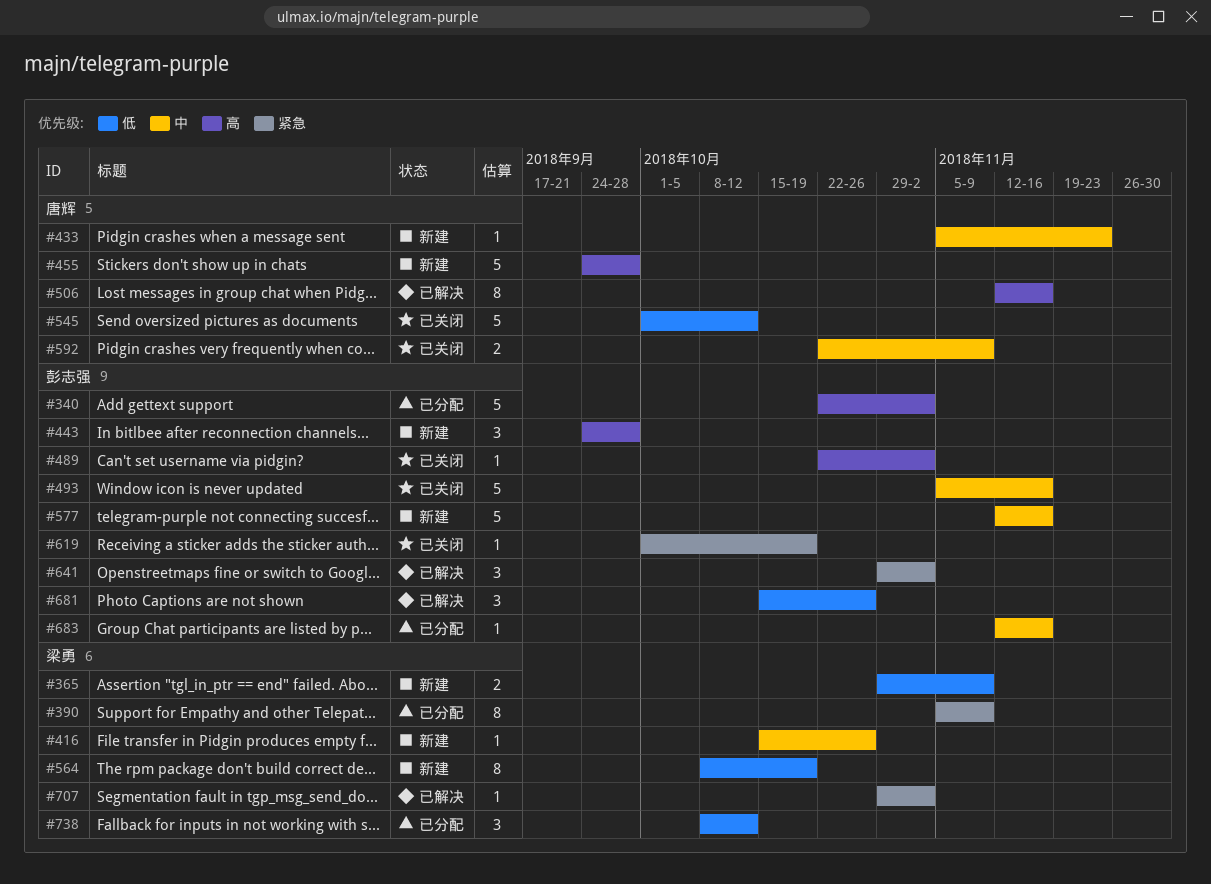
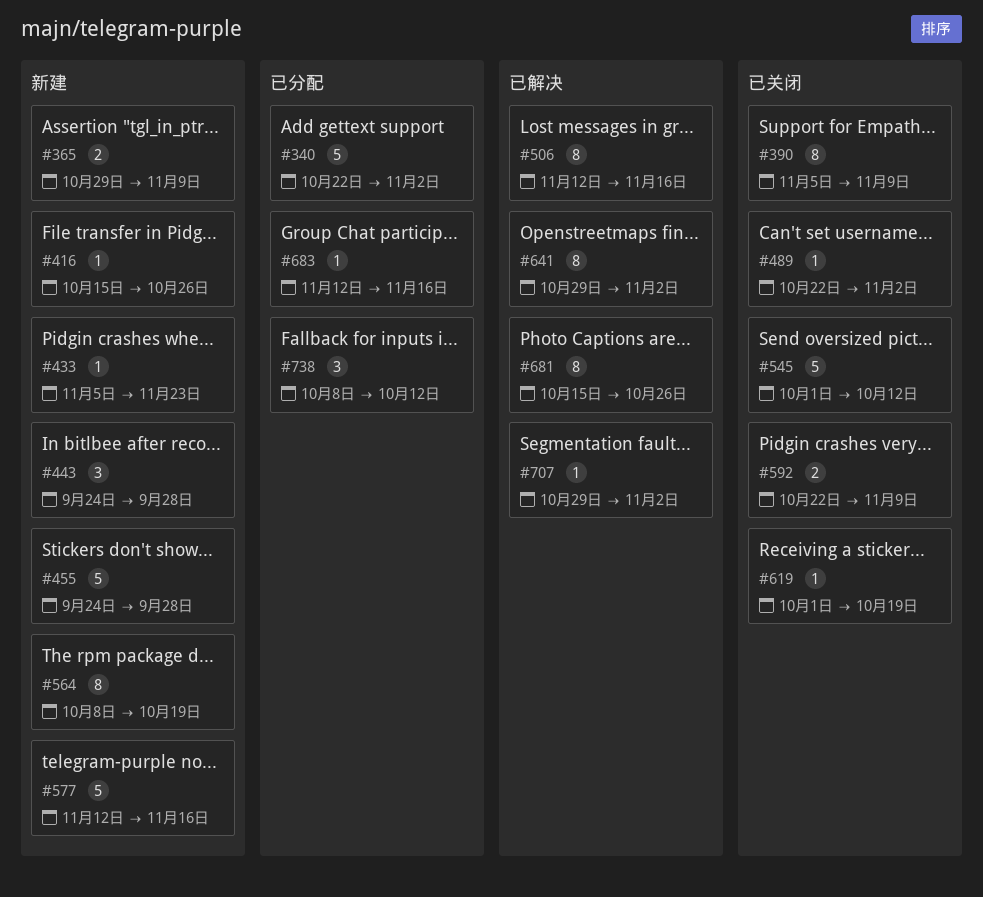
#390, status: 已分配 -> 已关闭
#493: present -> none
#641, estimate: 3 -> 8
#681, estimate: 3 -> 8

